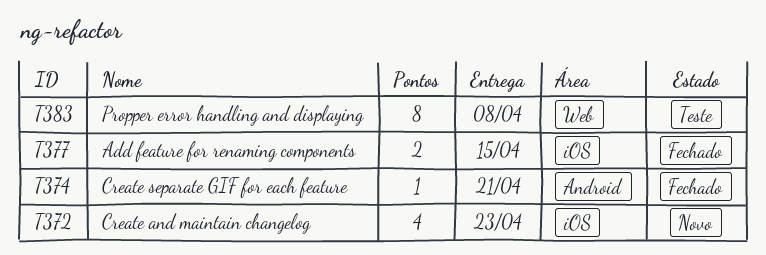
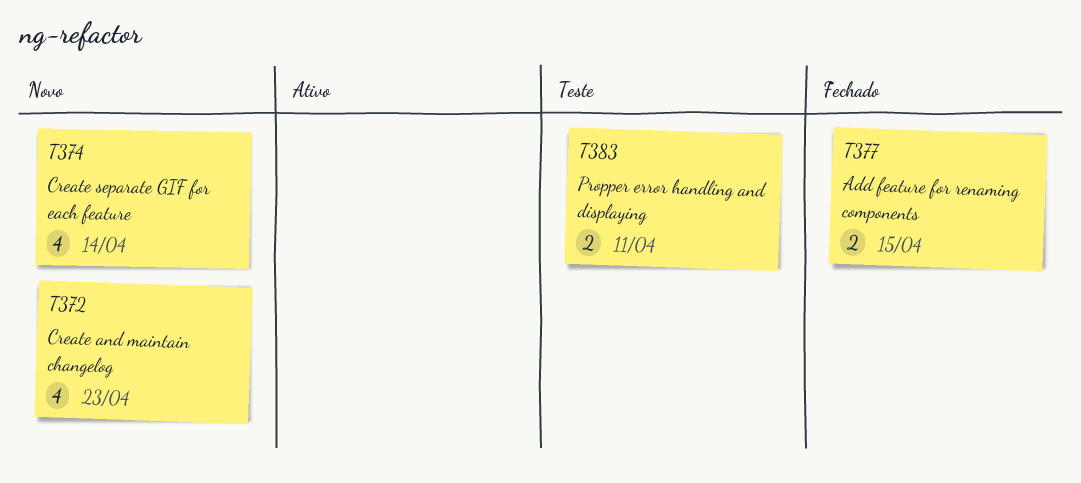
T374, status: Fechado -> Novo
T374, estimate: 1 -> 4
T374, due: Apr 21 -> Apr 14
T383, estimate: 8 -> 2
T383, due: Apr 8 -> Apr 11

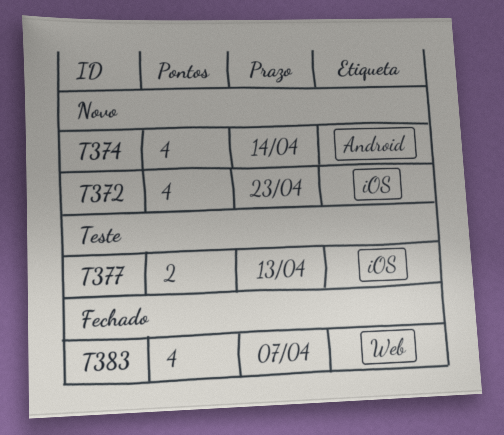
T377, status: Fechado -> Teste
T377, due: Apr 15 -> Apr 13
T383, status: Teste -> Fechado
T383, estimate: 2 -> 4
T383, due: Apr 11 -> Apr 7

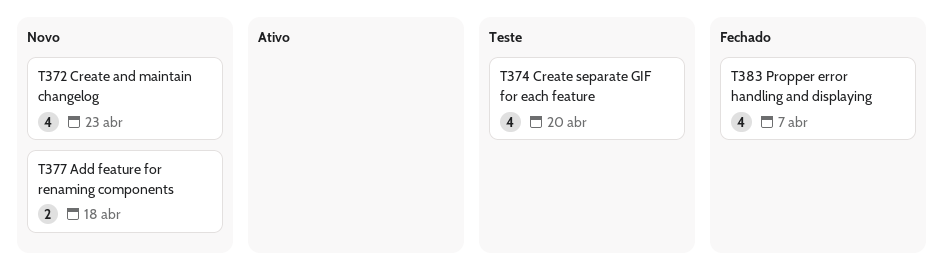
T374, status: Novo -> Teste
T374, due: Apr 14 -> Apr 20
T377, status: Teste -> Novo
T377, due: Apr 13 -> Apr 18

